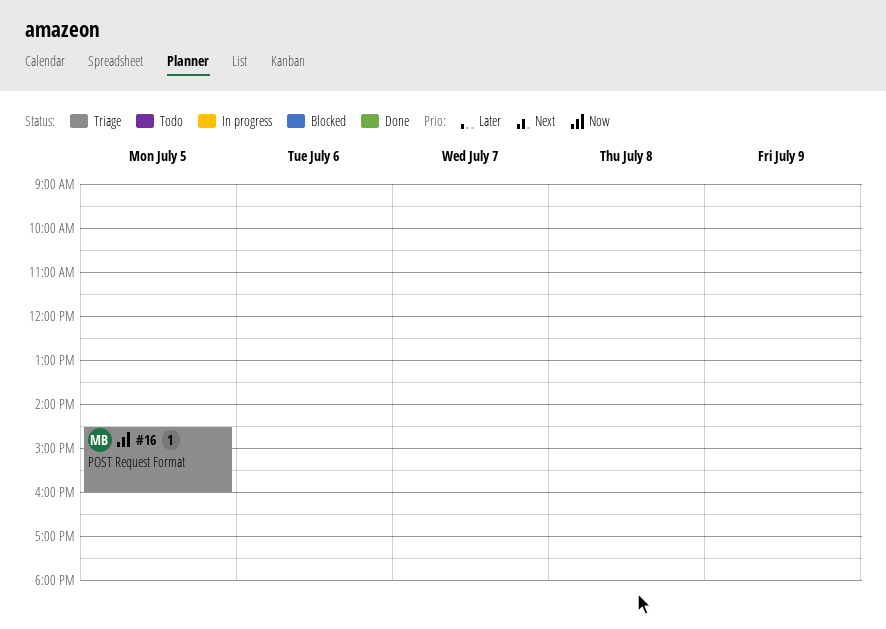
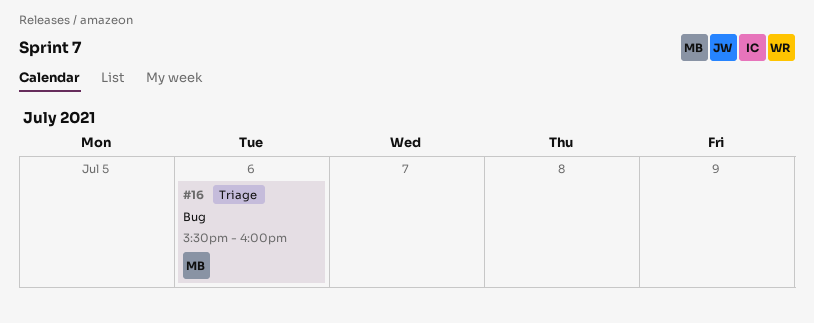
#16, day: Jul 5 -> Jul 6
#16, begins: 14:30 -> 15:30

